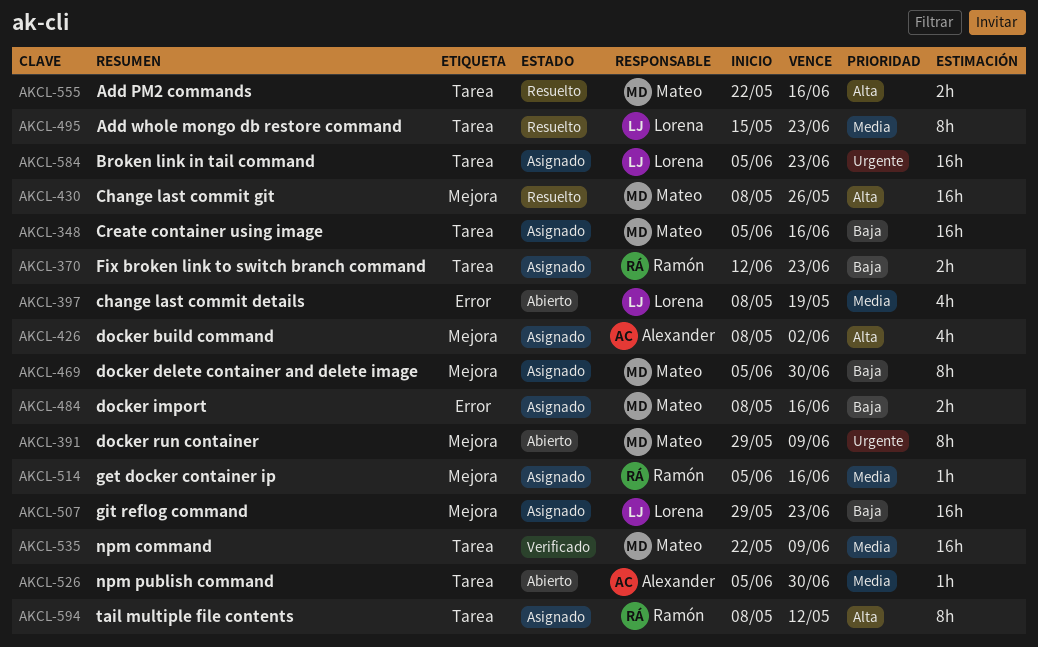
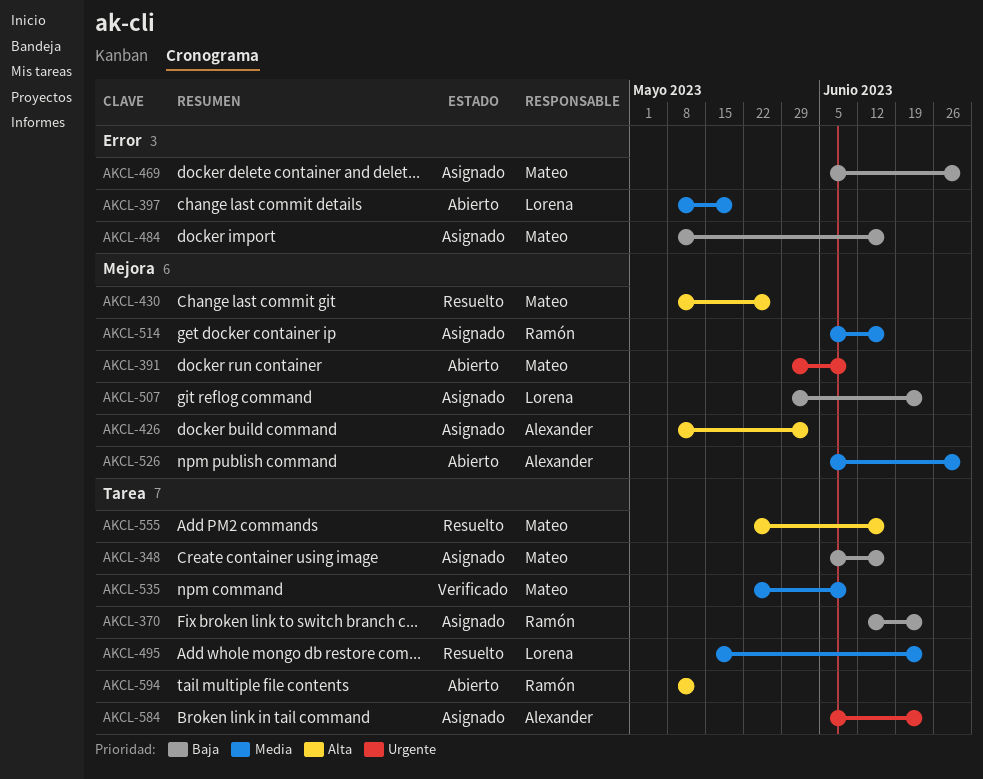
AKCL-469, label: Mejora -> Error
AKCL-526, label: Tarea -> Mejora
AKCL-584, owner: Lorena -> Alexander
AKCL-594, status: Asignado -> Abierto

